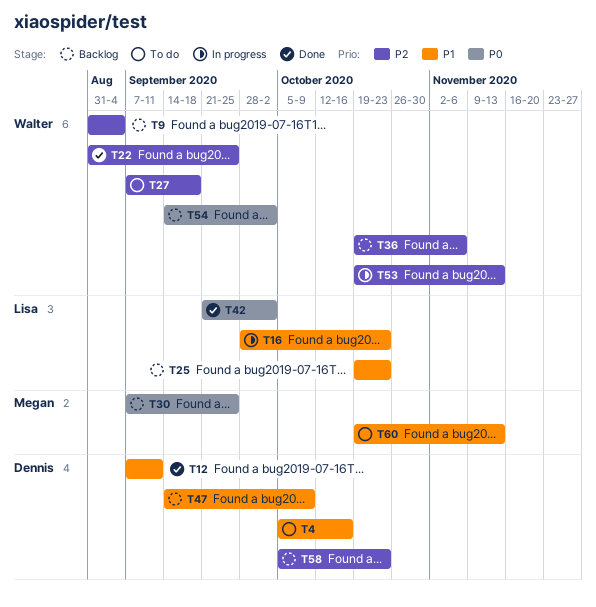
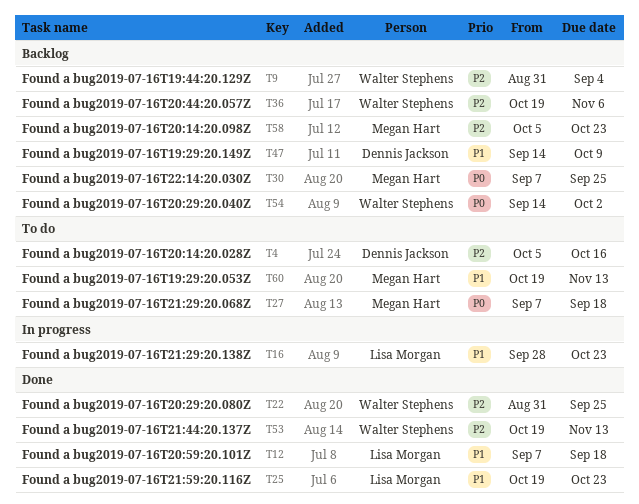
T4, priority: P1 -> P2
T12, owner: Dennis Jackson -> Lisa Morgan
T12, due: Sep 11 -> Sep 18
T25, status: Backlog -> Done
T27, owner: Walter Stephens -> Megan Hart
T27, priority: P2 -> P0
T42: present -> none
T53, status: In progress -> Done
T58, owner: Dennis Jackson -> Megan Hart

